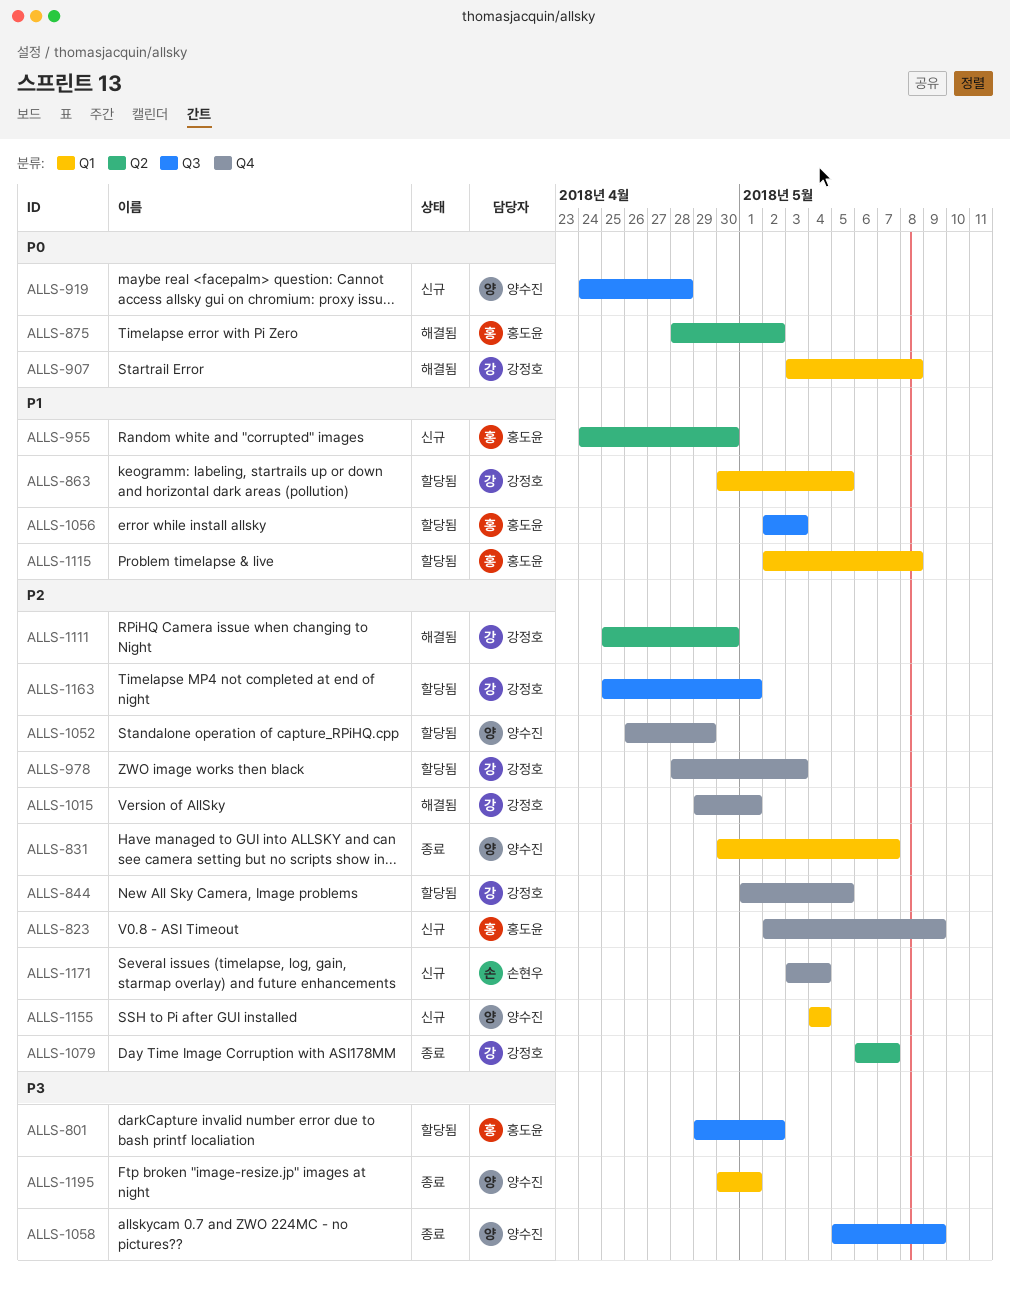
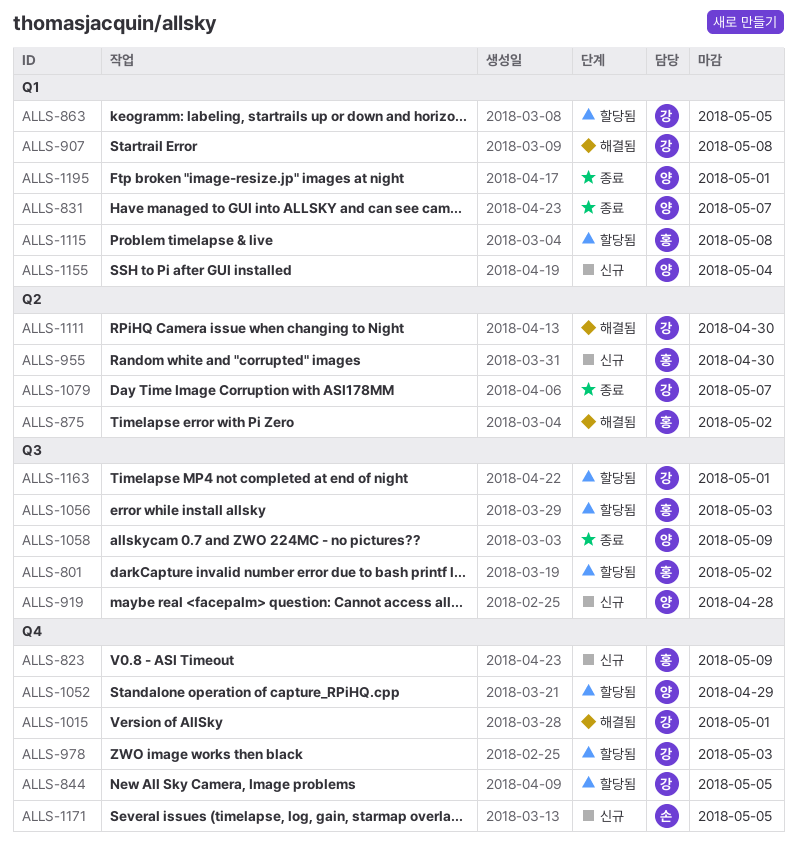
ALLS-1171, due: May 4 -> May 5

